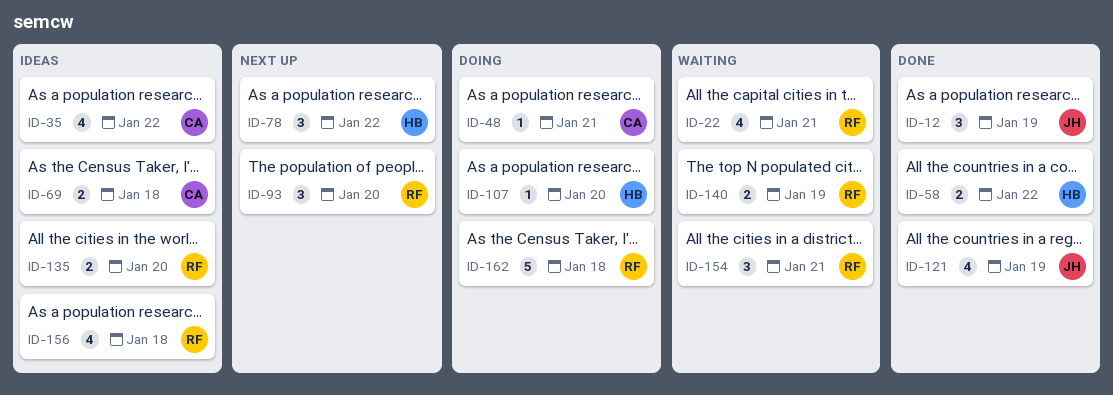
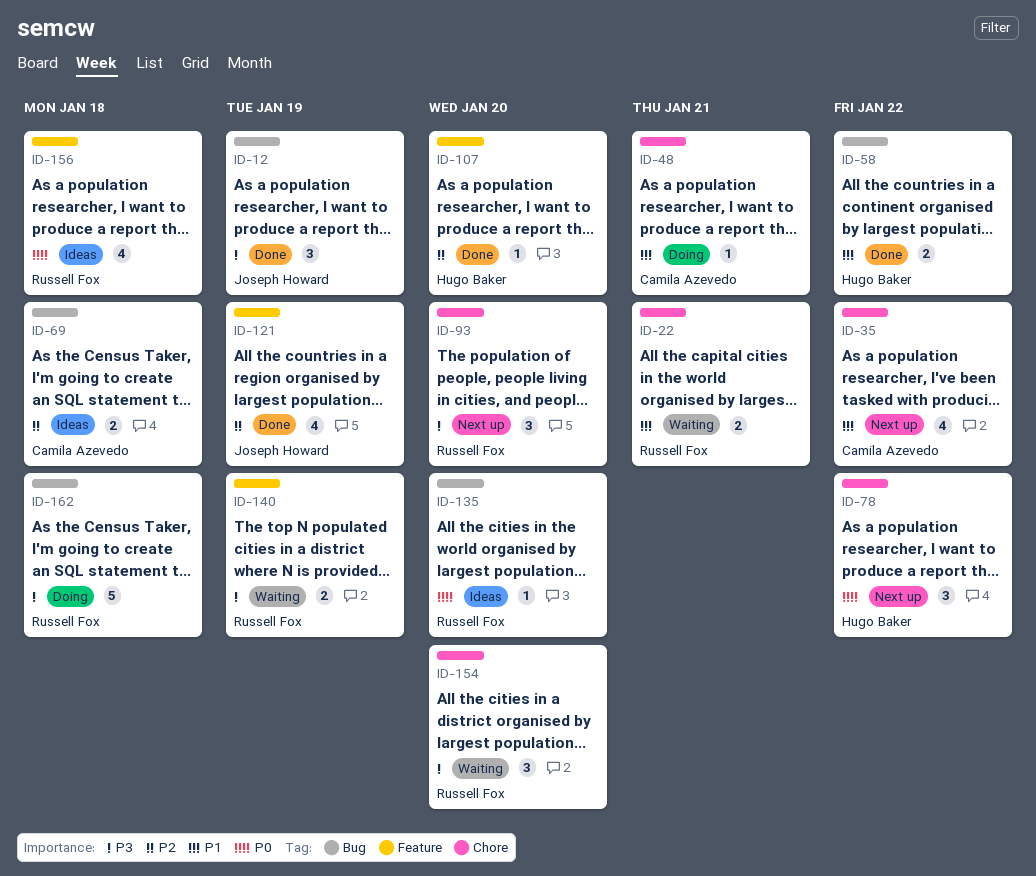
ID-22, estimate: 4 -> 2
ID-35, status: Ideas -> Next up
ID-107, status: Doing -> Done
ID-135, estimate: 2 -> 1
ID-154, due: Jan 21 -> Jan 20

